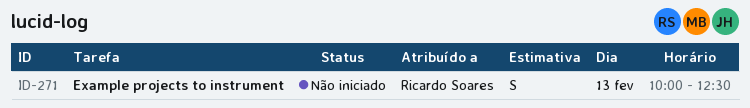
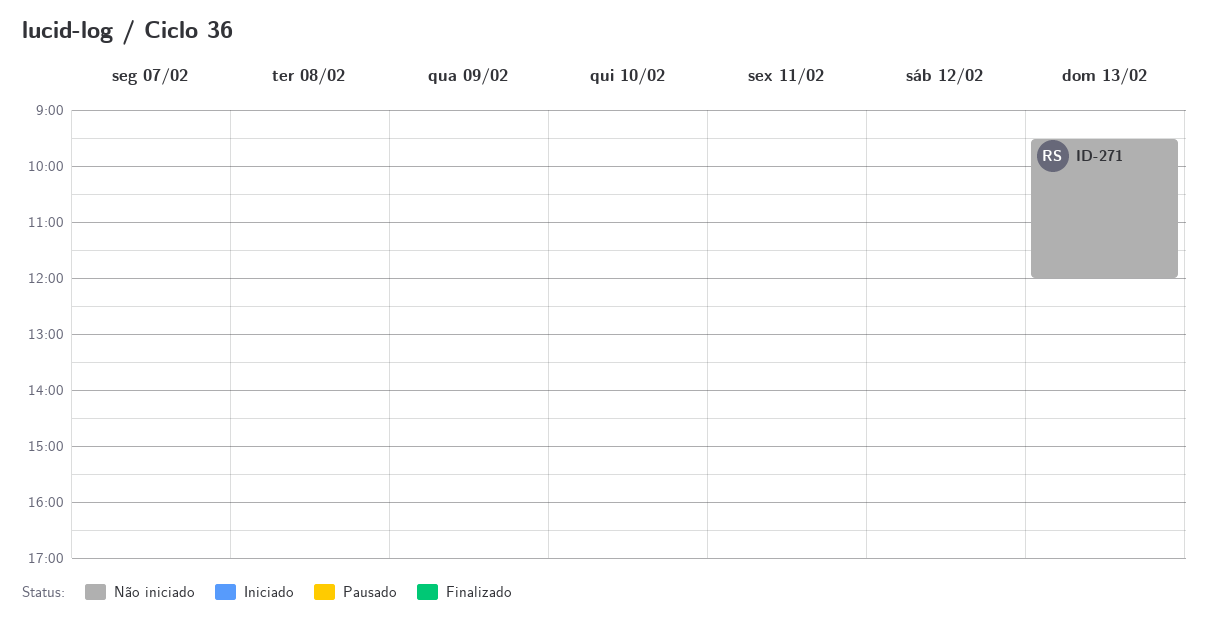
ID-271, begins: 10:00 -> 09:30
ID-271, ends: 12:30 -> 12:00

